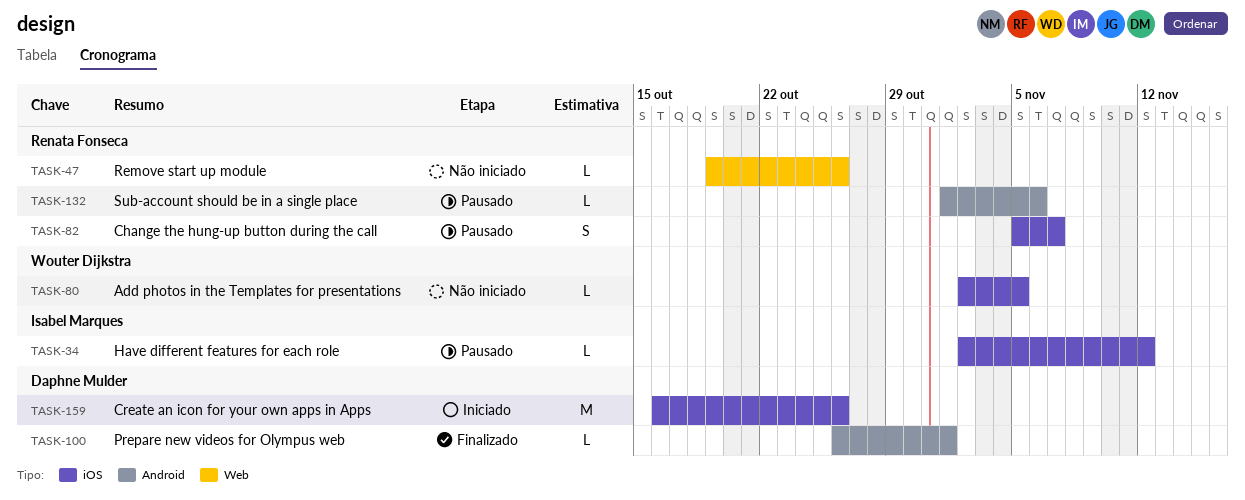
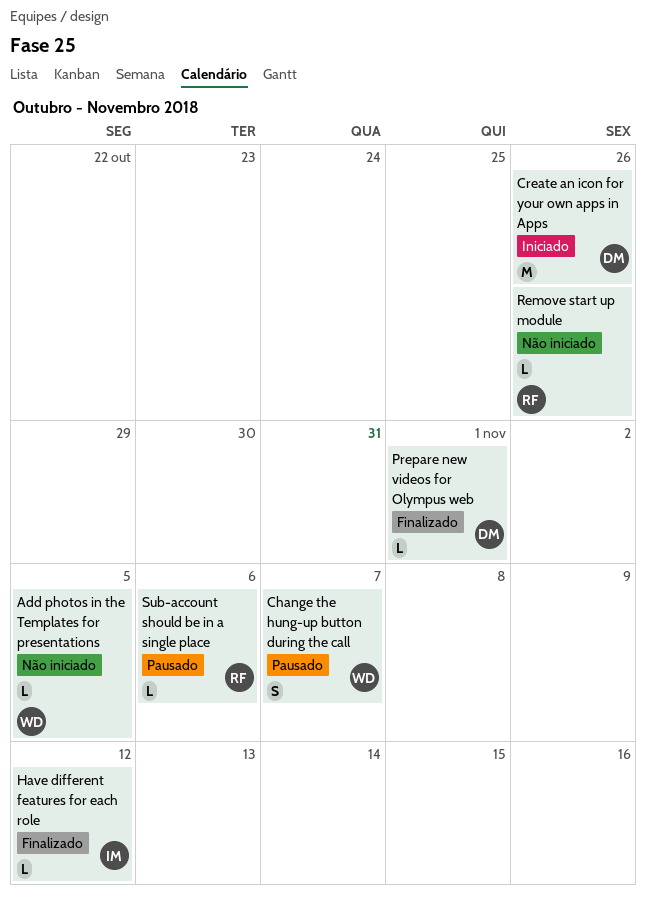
Change the hung-up button during the call, owner: Renata Fonseca -> Wouter Dijkstra
Have different features for each role, status: Pausado -> Finalizado

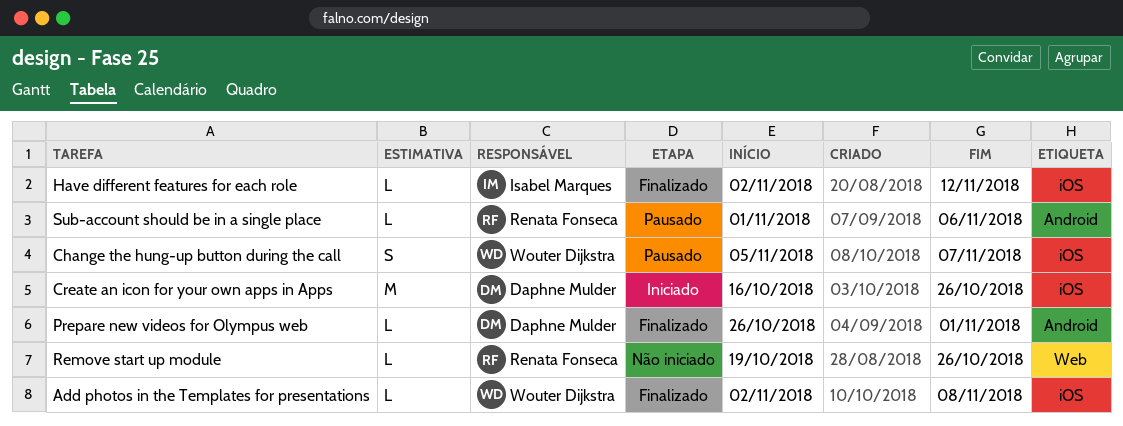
Add photos in the Templates for presentations, status: Não iniciado -> Finalizado
Add photos in the Templates for presentations, due: Nov 5 -> Nov 8

